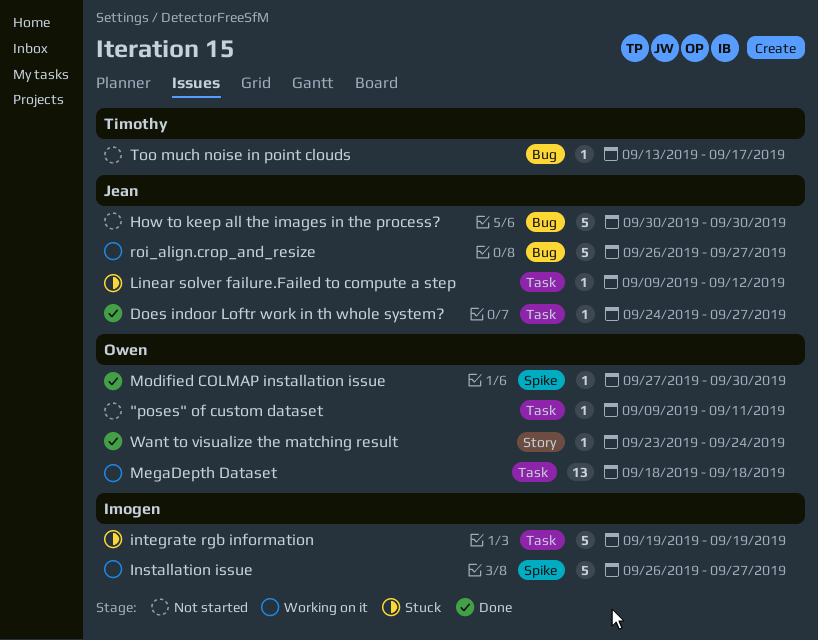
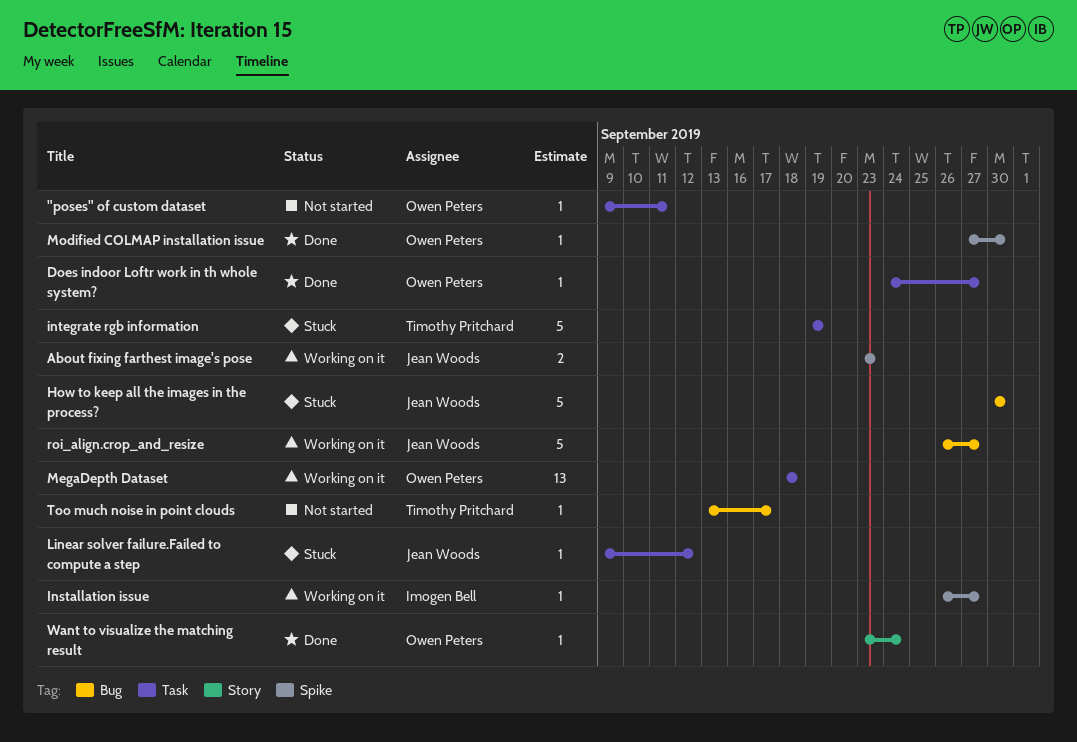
About fixing farthest image's pose: none -> present
Does indoor Loftr work in th whole system?, owner: Jean Woods -> Owen Peters
How to keep all the images in the process?, status: Not started -> Stuck
Installation issue, estimate: 5 -> 1
integrate rgb information, owner: Imogen Bell -> Timothy Pritchard

